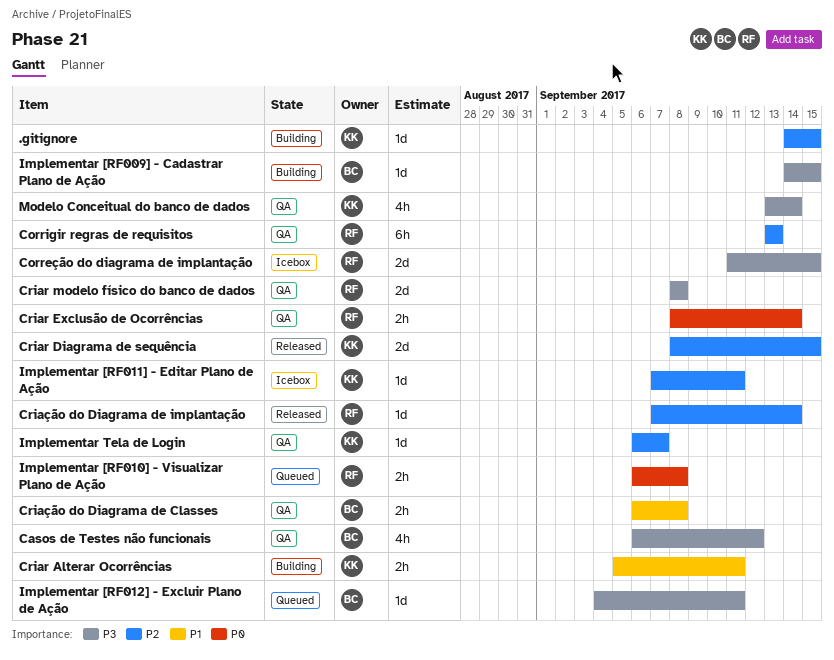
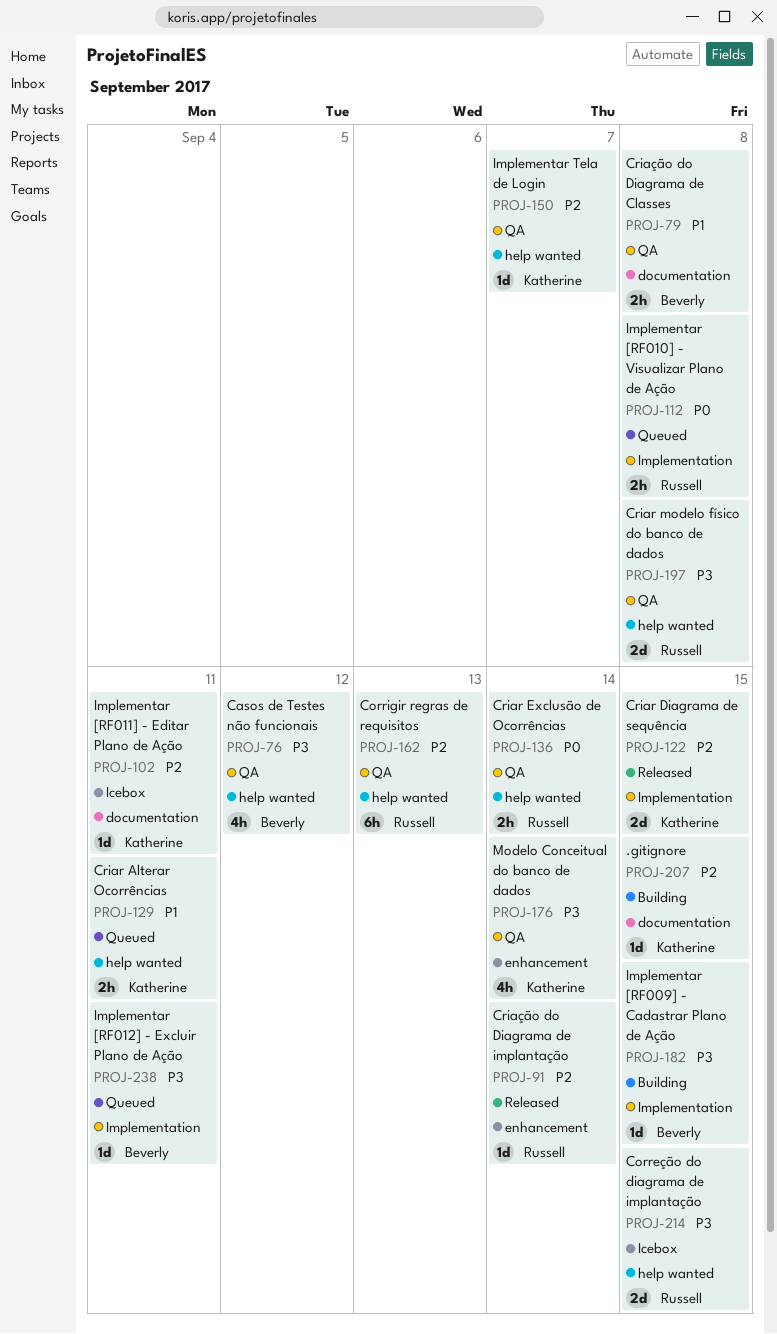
Criar Alterar Ocorrências, status: Building -> Queued

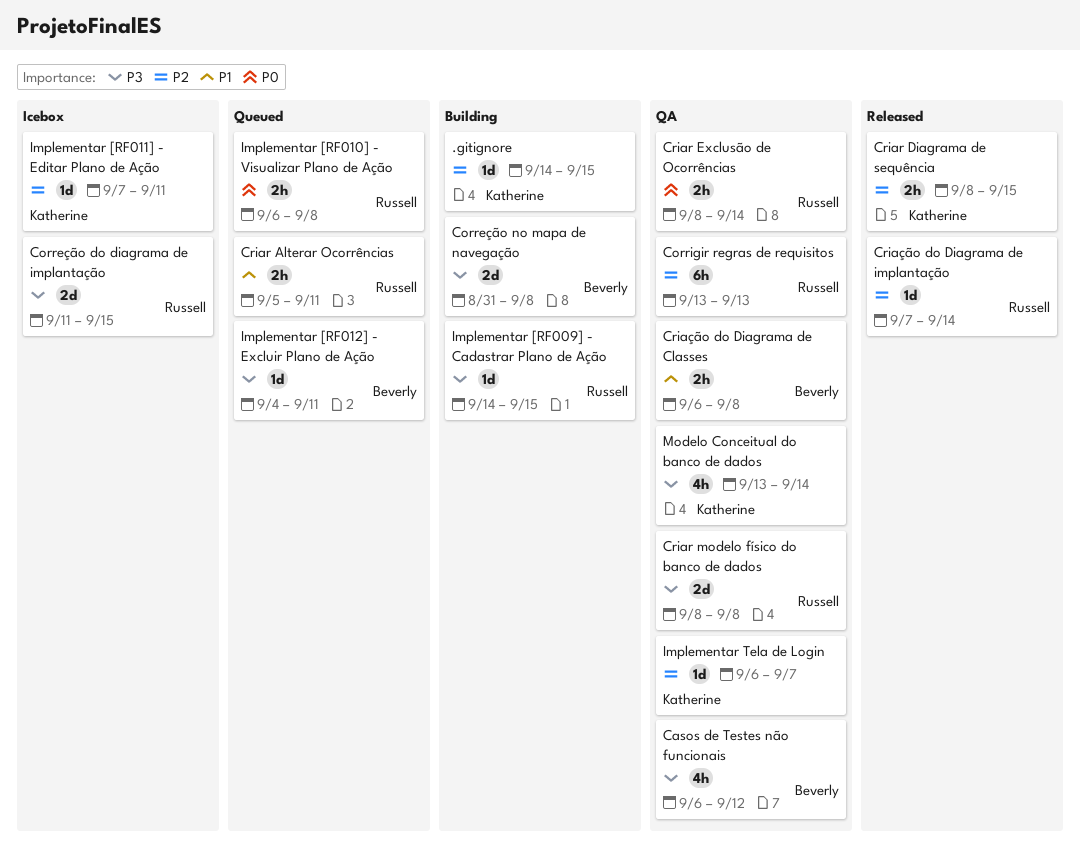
Correção no mapa de navegação: none -> present
Criar Alterar Ocorrências, owner: Katherine -> Russell
Criar Diagrama de sequência, estimate: 2d -> 2h
Implementar [RF009] - Cadastrar Plano de Ação, owner: Beverly -> Russell

